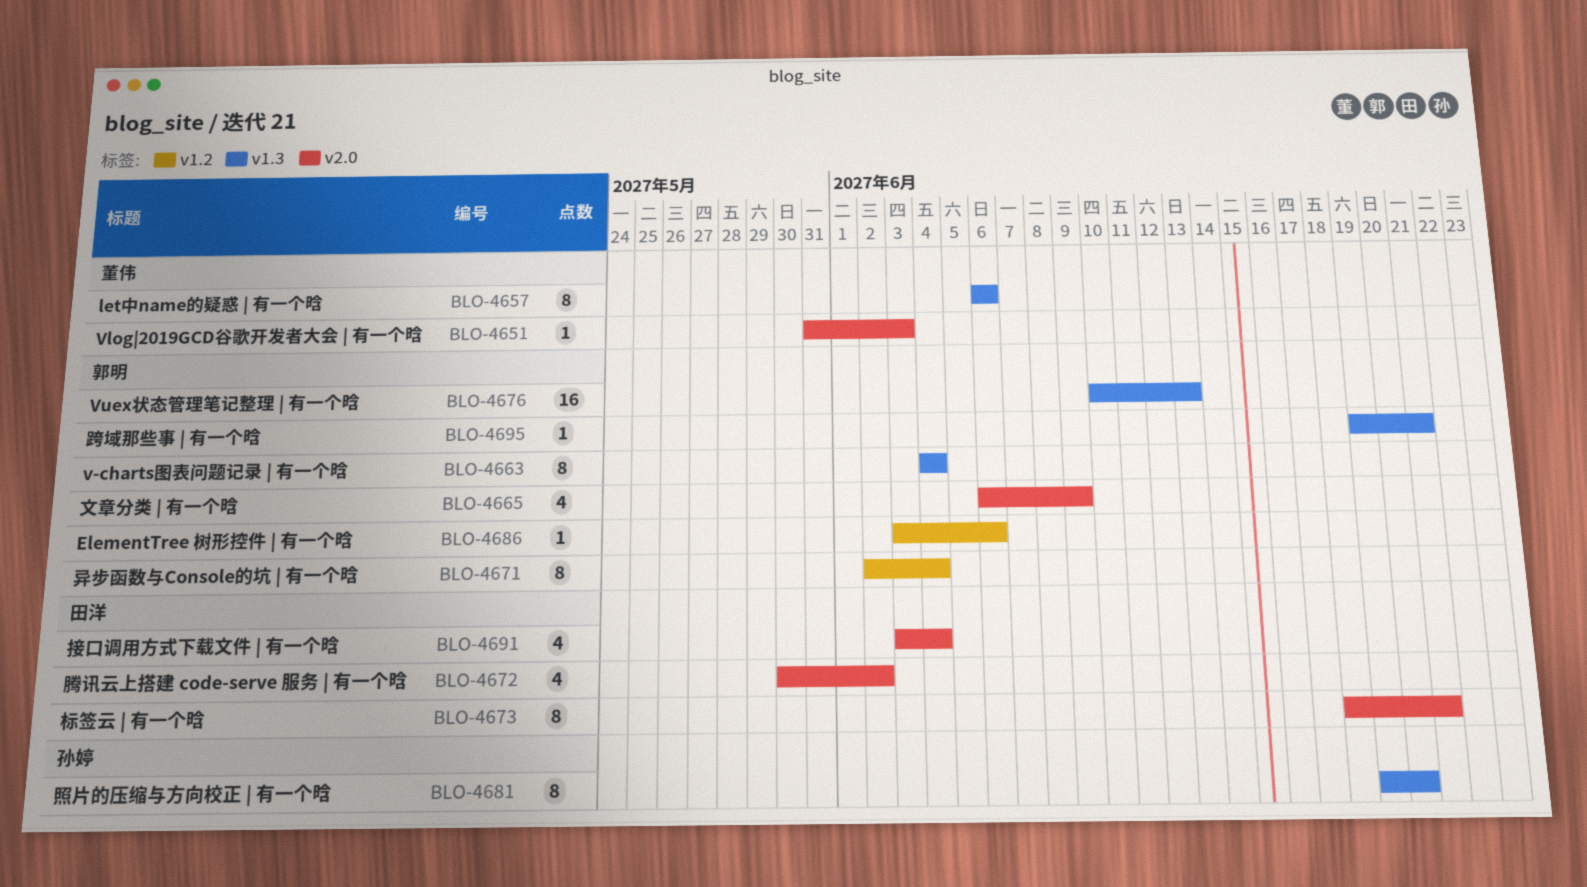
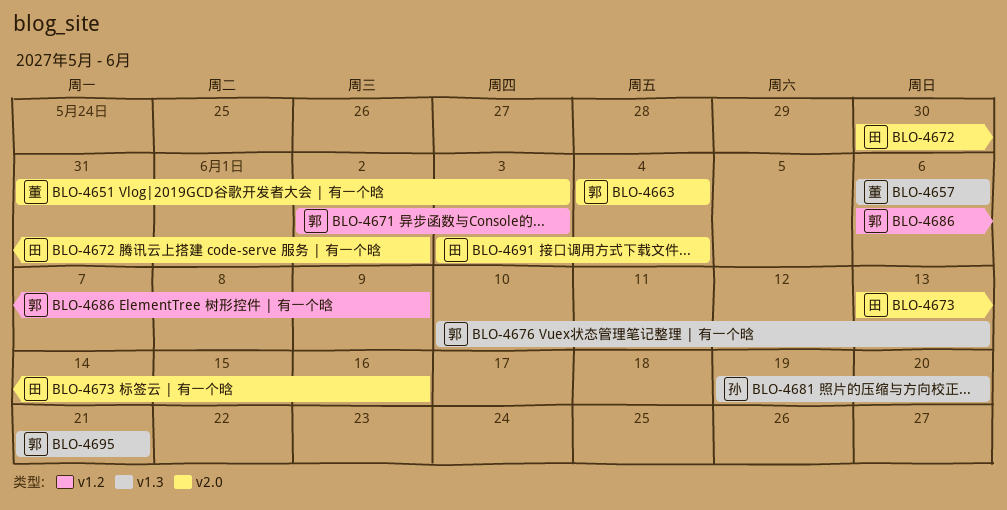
BLO-4663, label: v1.3 -> v2.0
BLO-4665: present -> none
BLO-4671, due: Jun 4 -> Jun 3
BLO-4673, start: Jun 18 -> Jun 13
BLO-4673, due: Jun 21 -> Jun 16
BLO-4686, start: Jun 3 -> Jun 6
BLO-4686, due: Jun 6 -> Jun 9
BLO-4695, start: Jun 19 -> Jun 21

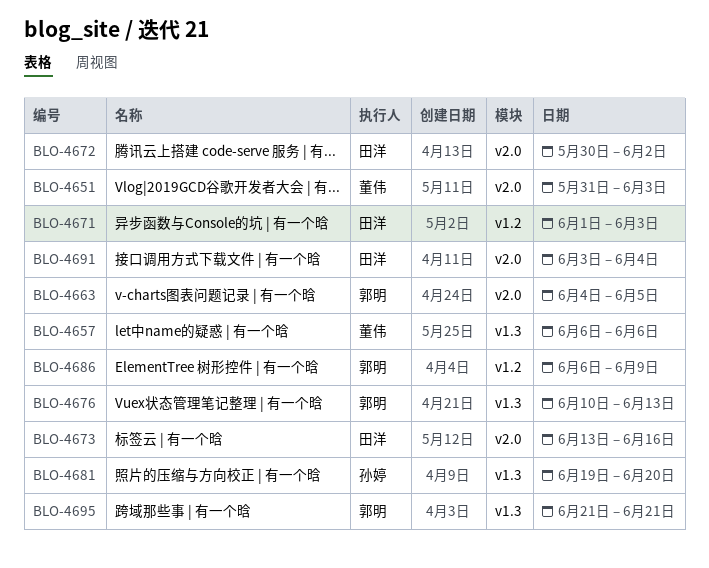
BLO-4663, due: Jun 4 -> Jun 5
BLO-4671, owner: 郭明 -> 田洋
BLO-4671, start: Jun 2 -> Jun 1

